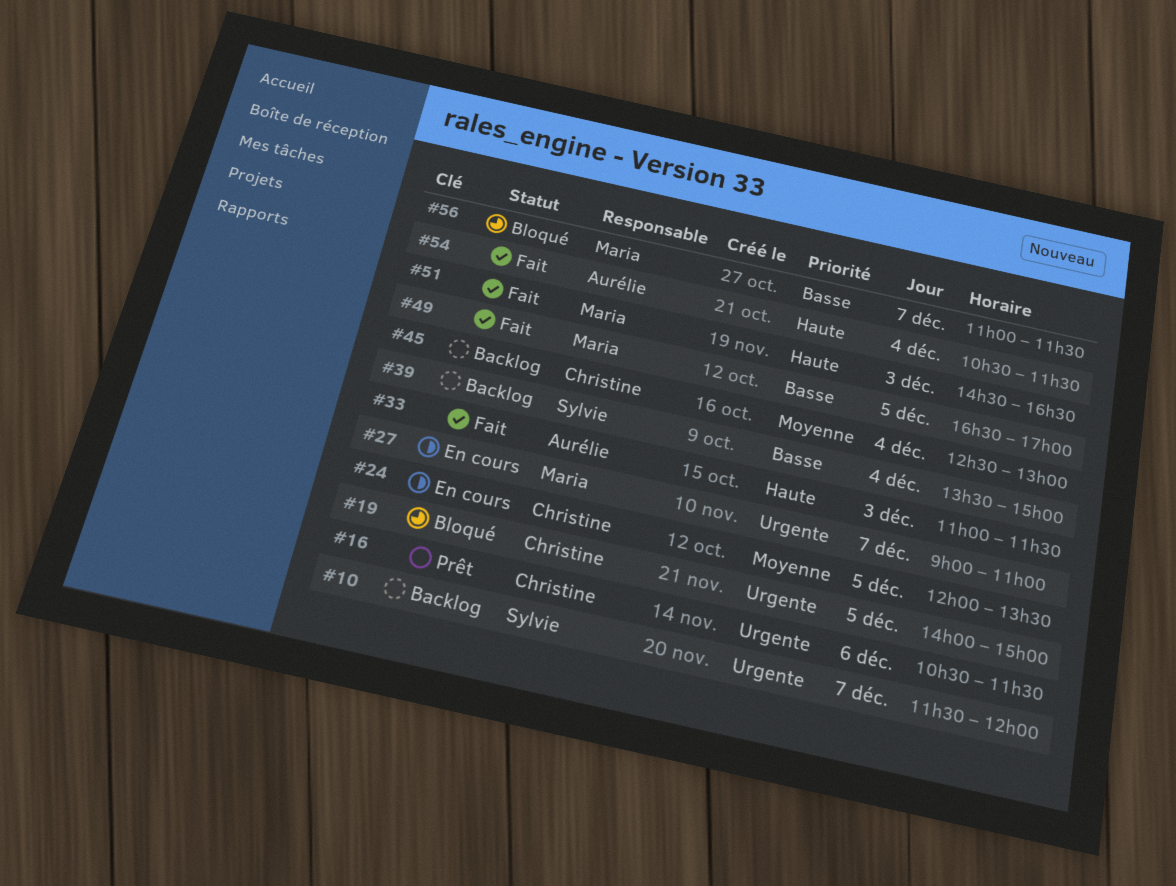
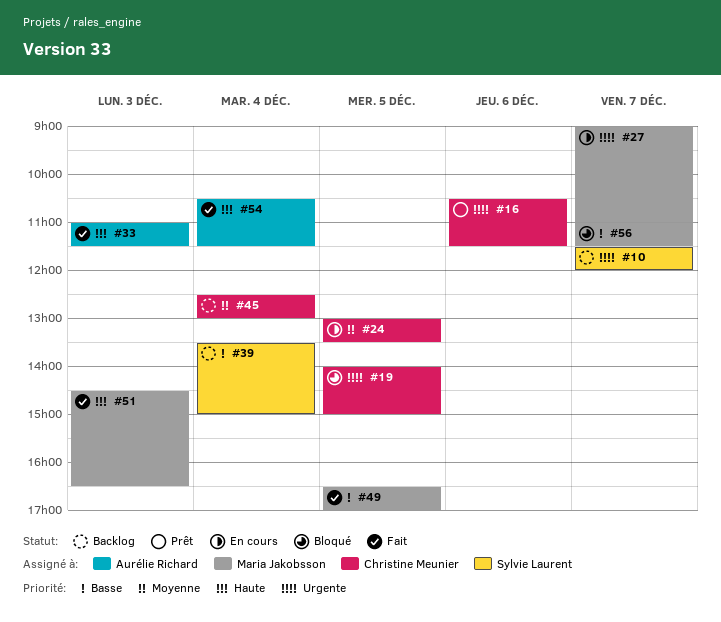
#24, begins: 12:00 -> 13:00

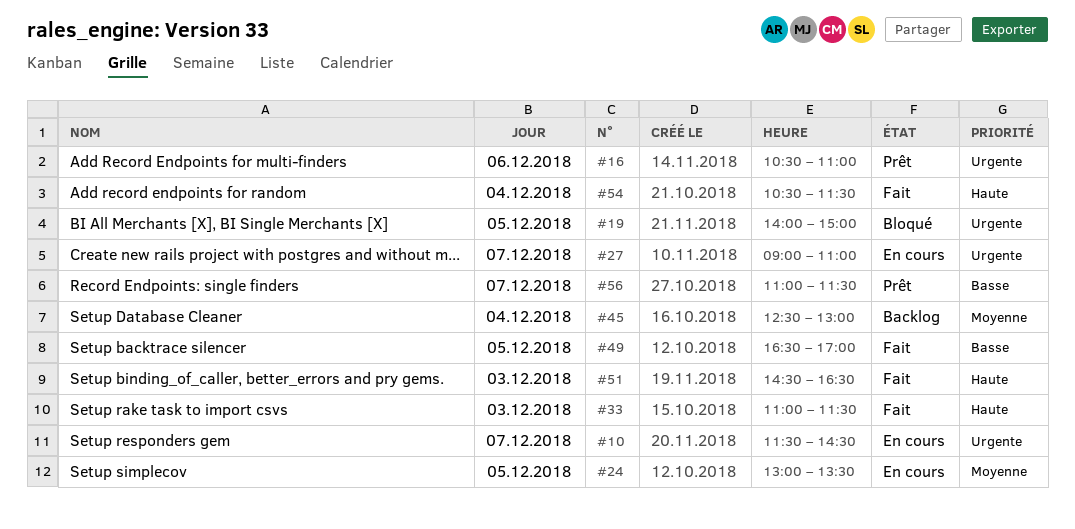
#10, status: Backlog -> En cours
#10, ends: 12:00 -> 14:30
#16, ends: 11:30 -> 11:00
#39: present -> none
#56, status: Bloqué -> Prêt

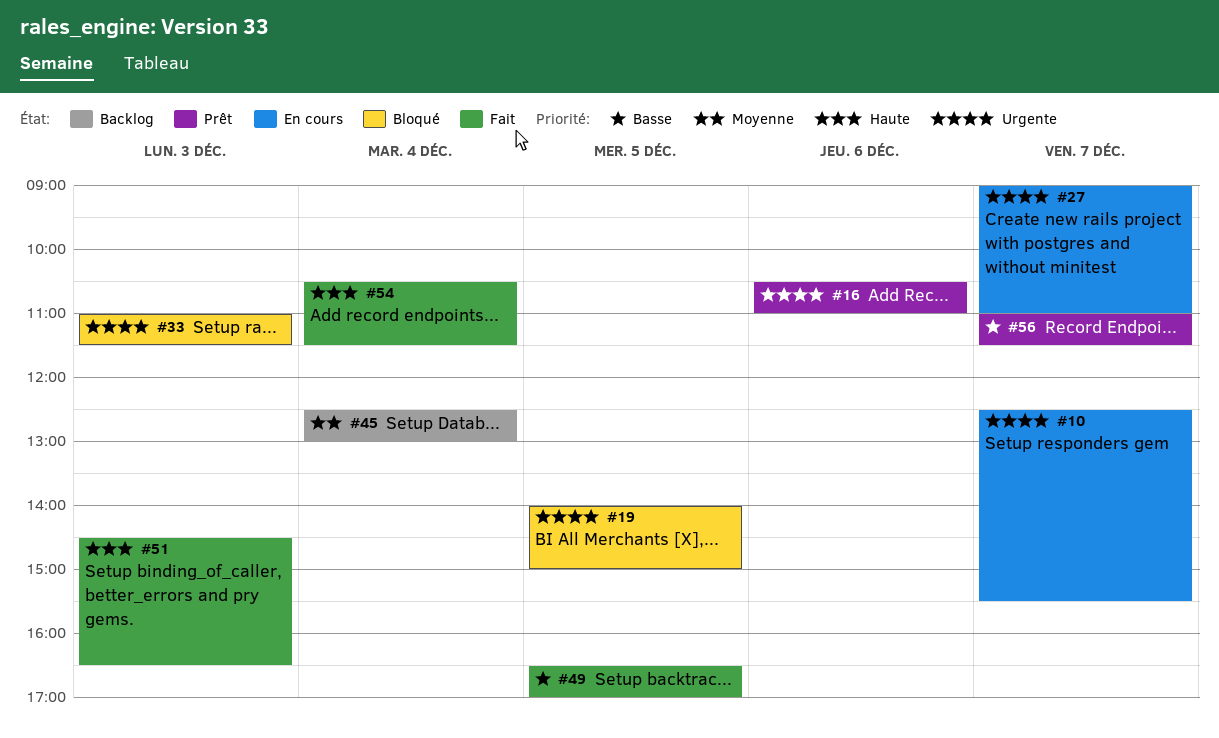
#10, begins: 11:30 -> 12:30
#10, ends: 14:30 -> 15:30
#24: present -> none
#33, status: Fait -> Bloqué
#33, priority: Haute -> Urgente

